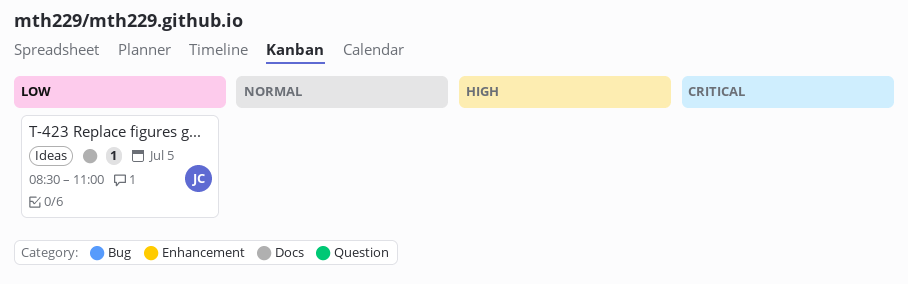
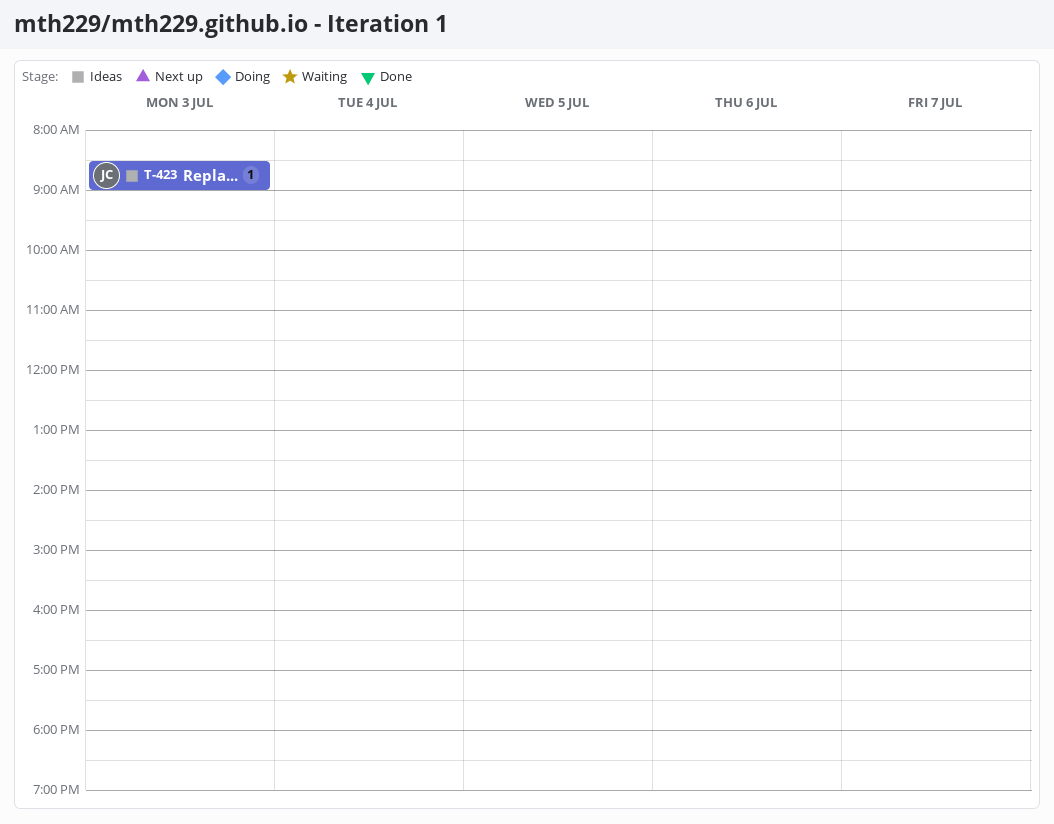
T-423, day: Jul 5 -> Jul 3
T-423, ends: 11:00 -> 09:00

